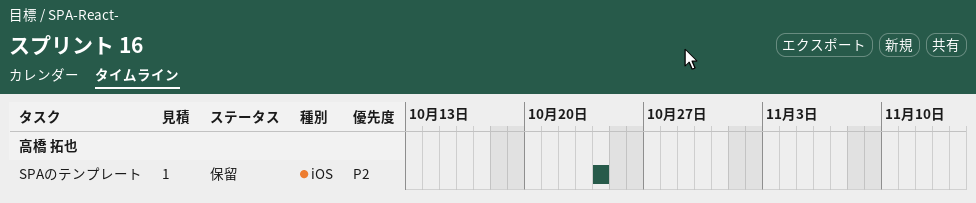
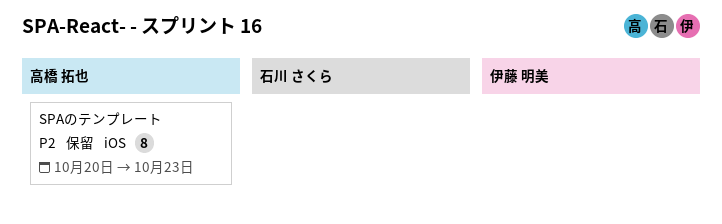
SPAのテンプレート, estimate: 1 -> 8
SPAのテンプレート, start: Oct 24 -> Oct 20
SPAのテンプレート, due: Oct 24 -> Oct 23

